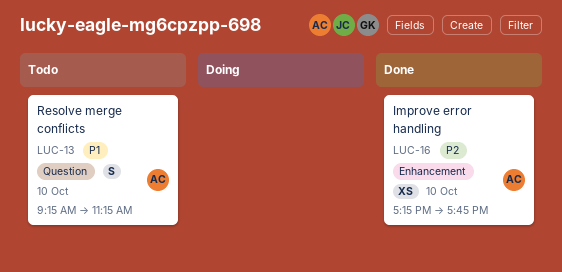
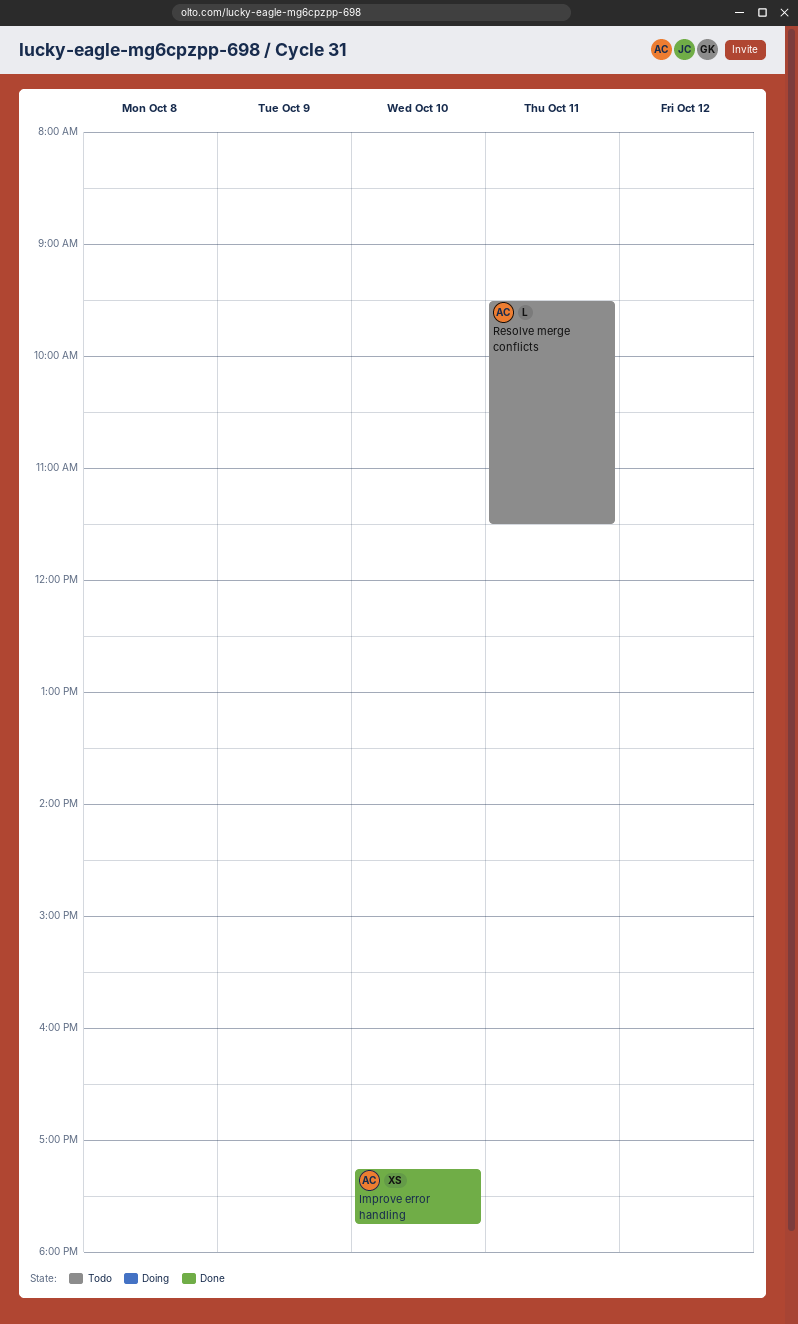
Resolve merge conflicts, estimate: S -> L
Resolve merge conflicts, day: Oct 10 -> Oct 11
Resolve merge conflicts, begins: 09:15 -> 09:30
Resolve merge conflicts, ends: 11:15 -> 11:30

